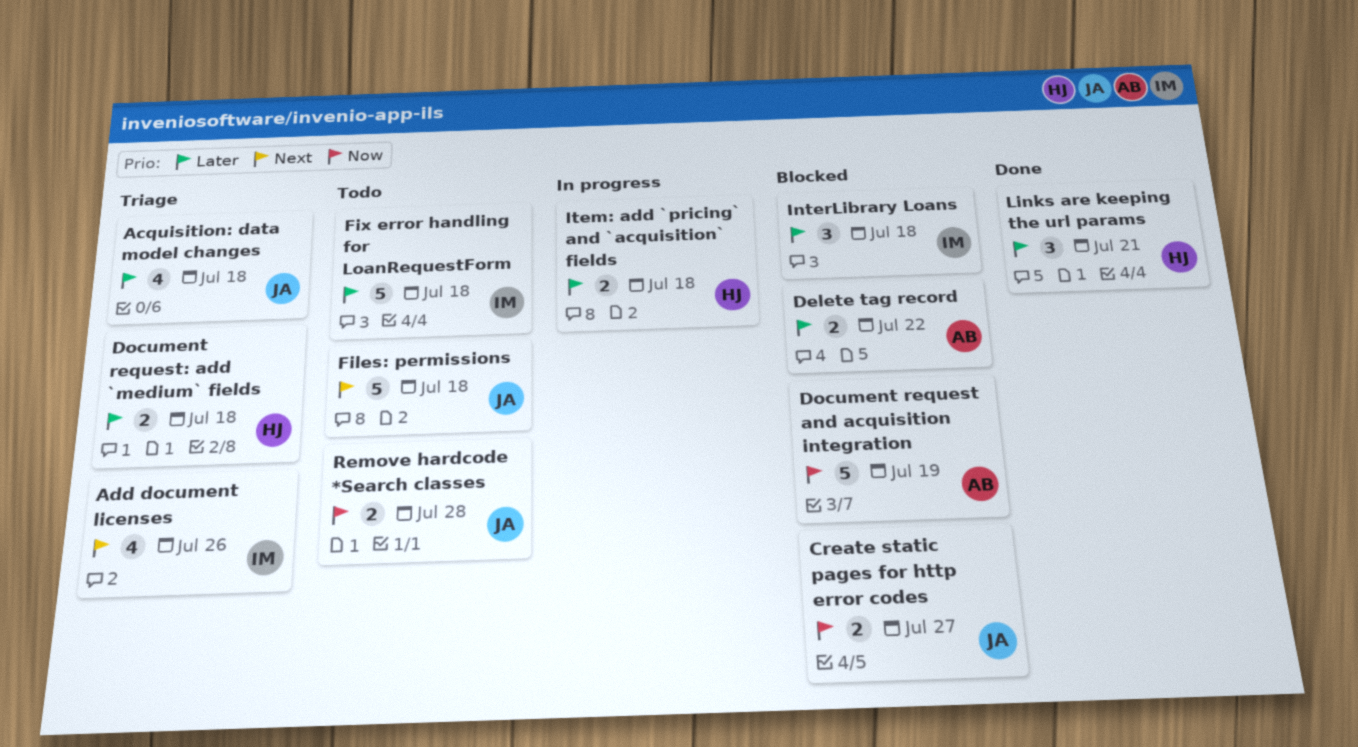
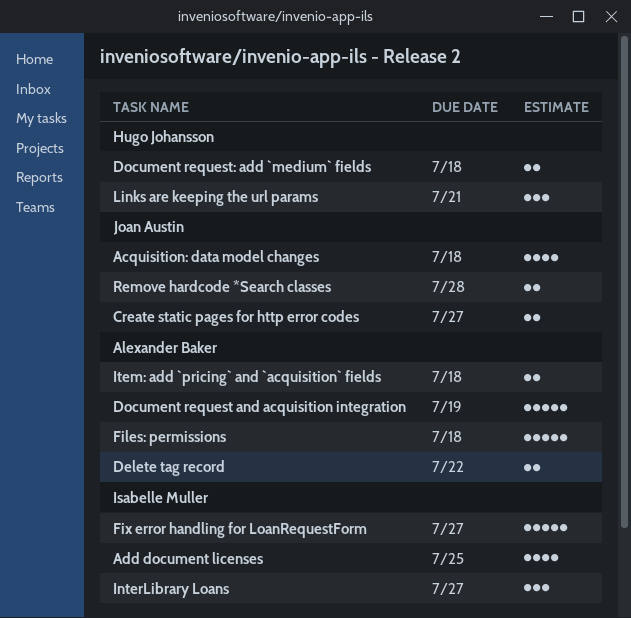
Add document licenses, due: Jul 26 -> Jul 25
Files: permissions, owner: Joan Austin -> Alexander Baker
Fix error handling for LoanRequestForm, due: Jul 18 -> Jul 27
InterLibrary Loans, due: Jul 18 -> Jul 27
Item: add `pricing` and `acquisition` fields, owner: Hugo Johansson -> Alexander Baker

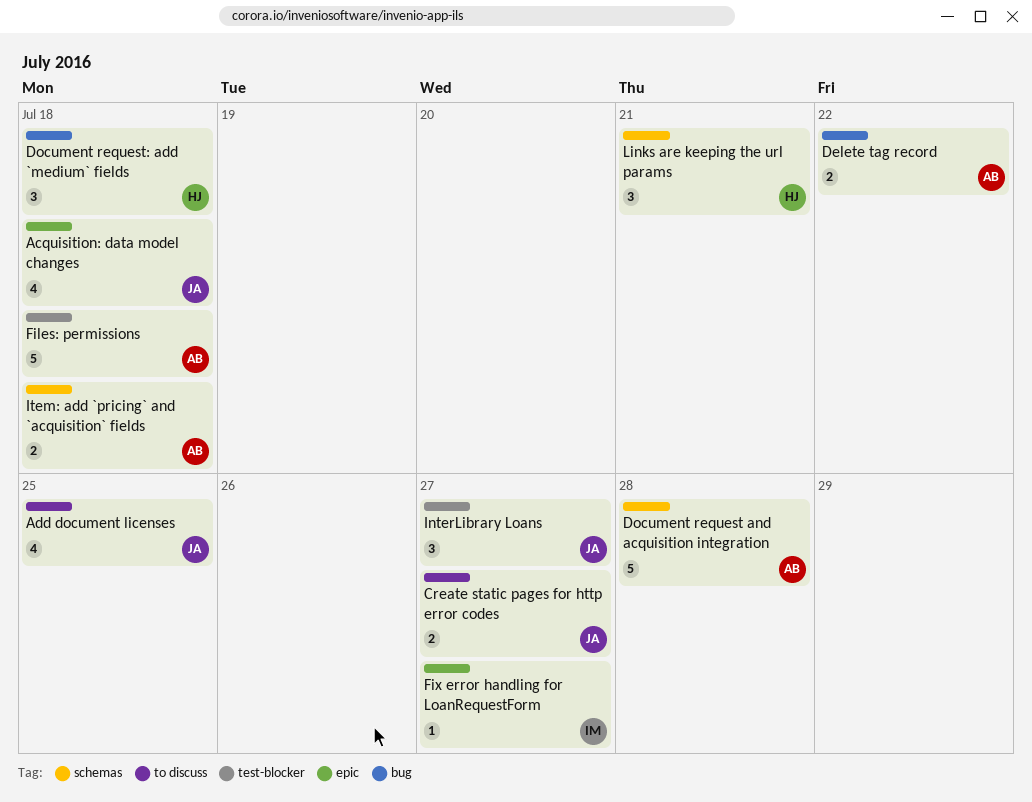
Add document licenses, owner: Isabelle Muller -> Joan Austin
Document request and acquisition integration, due: Jul 19 -> Jul 28
Document request: add `medium` fields, estimate: 2 -> 3
Fix error handling for LoanRequestForm, estimate: 5 -> 1
InterLibrary Loans, owner: Isabelle Muller -> Joan Austin
Remove hardcode *Search classes: present -> none

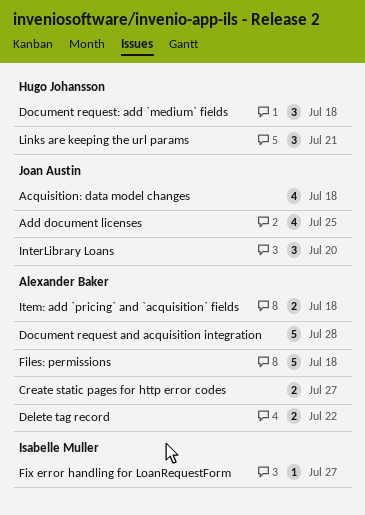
Create static pages for http error codes, owner: Joan Austin -> Alexander Baker
InterLibrary Loans, due: Jul 27 -> Jul 20

